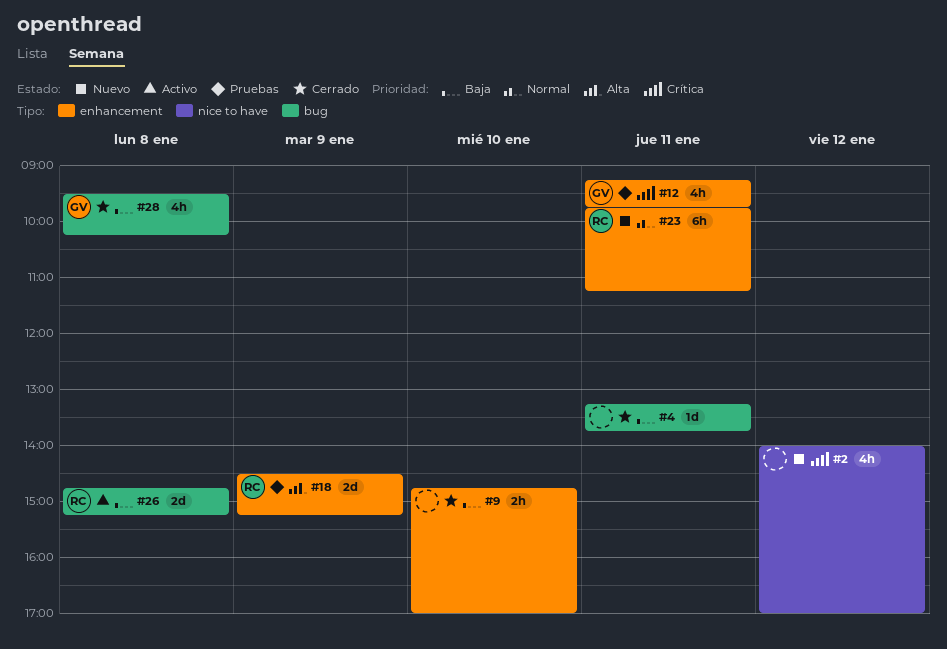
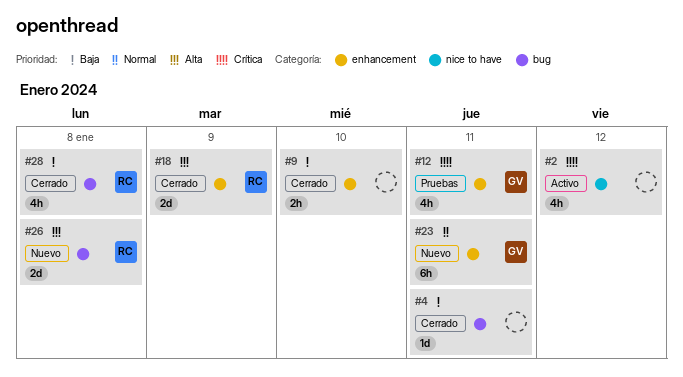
#2, status: Nuevo -> Activo
#18, status: Pruebas -> Cerrado
#23, owner: RC -> GV
#26, status: Activo -> Nuevo
#26, priority: Baja -> Alta
#28, owner: GV -> RC

